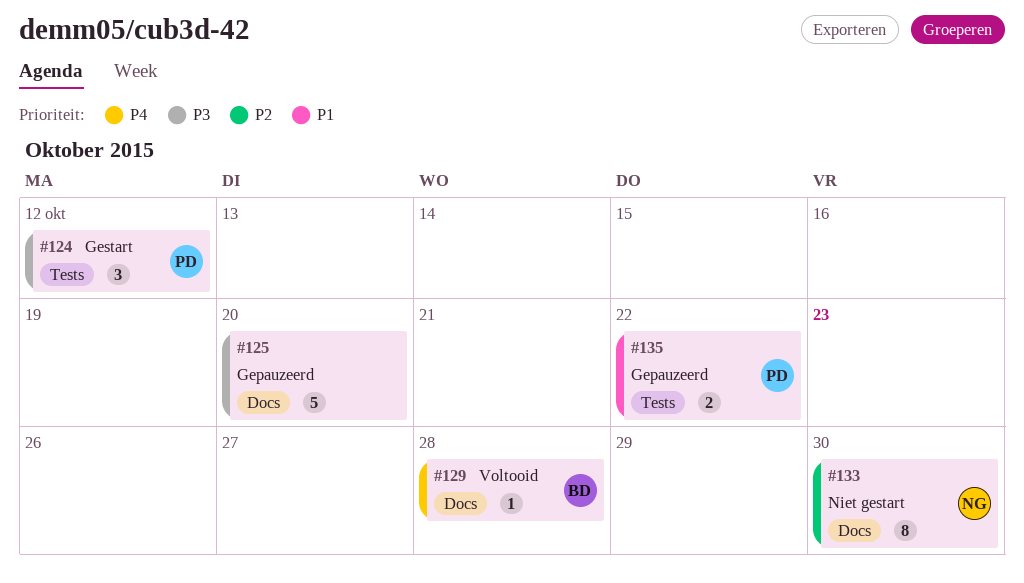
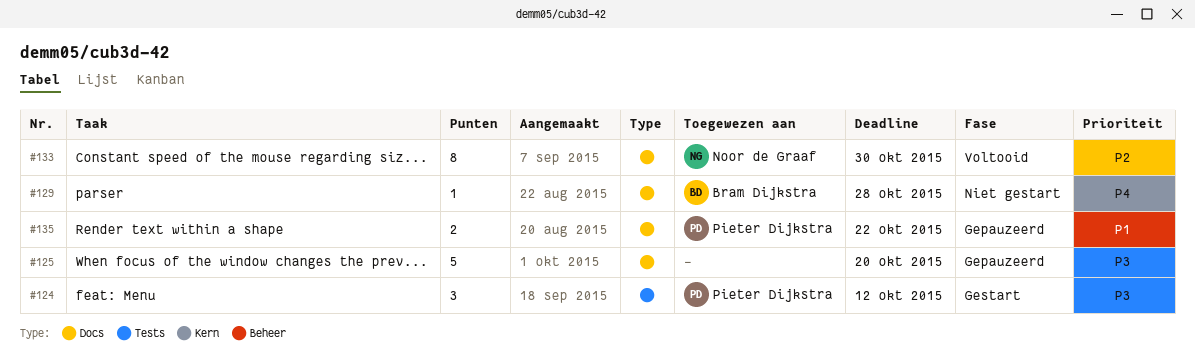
#129, status: Voltooid -> Niet gestart
#133, status: Niet gestart -> Voltooid
#135, label: Tests -> Docs

